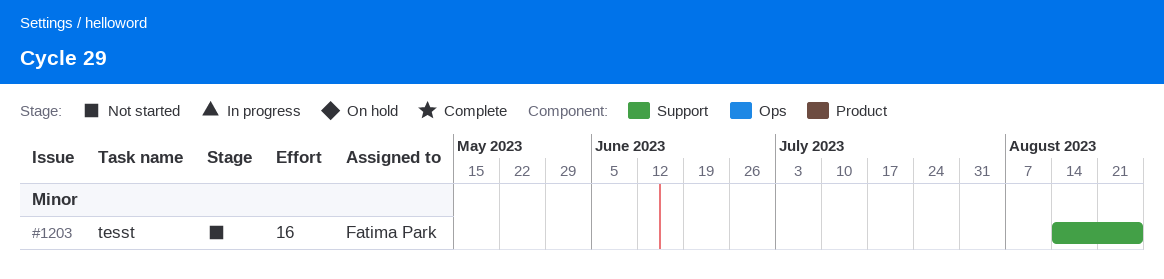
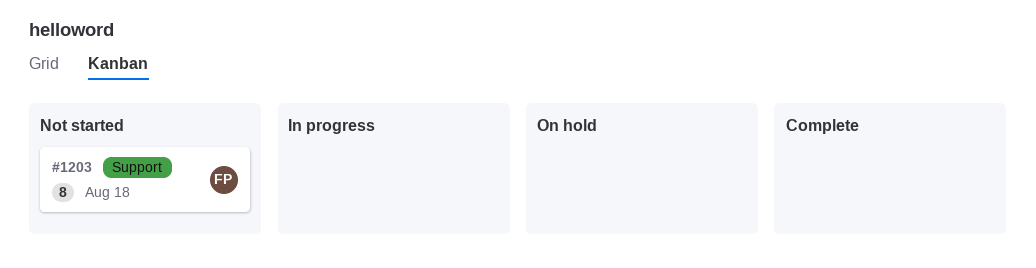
#1203, estimate: 16 -> 8
#1203, due: Aug 25 -> Aug 18

